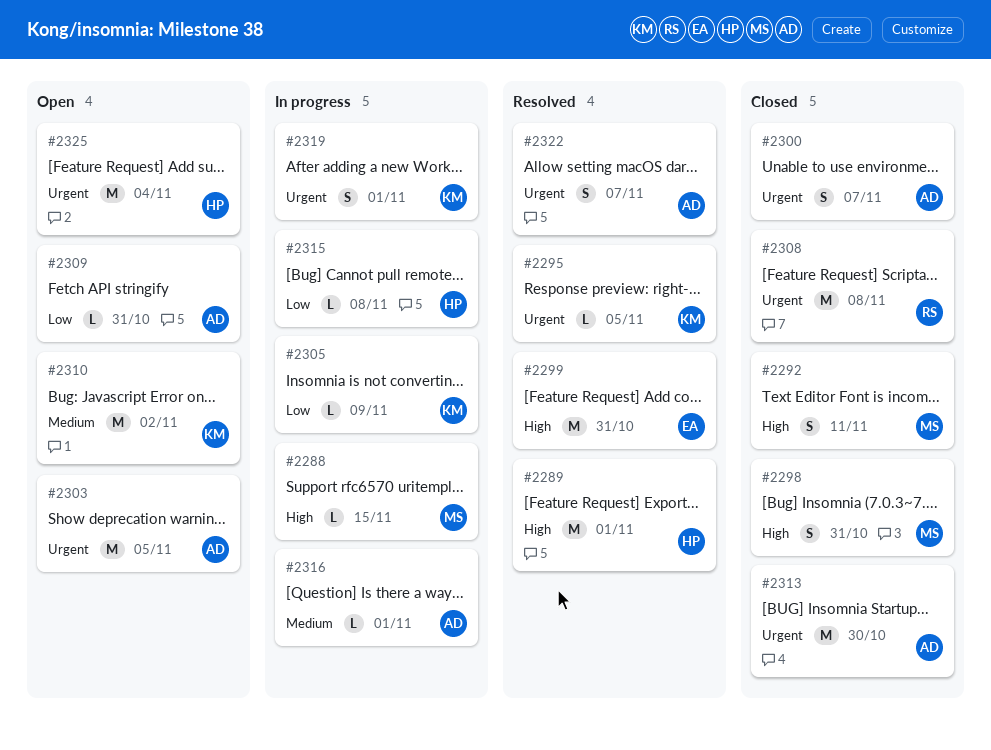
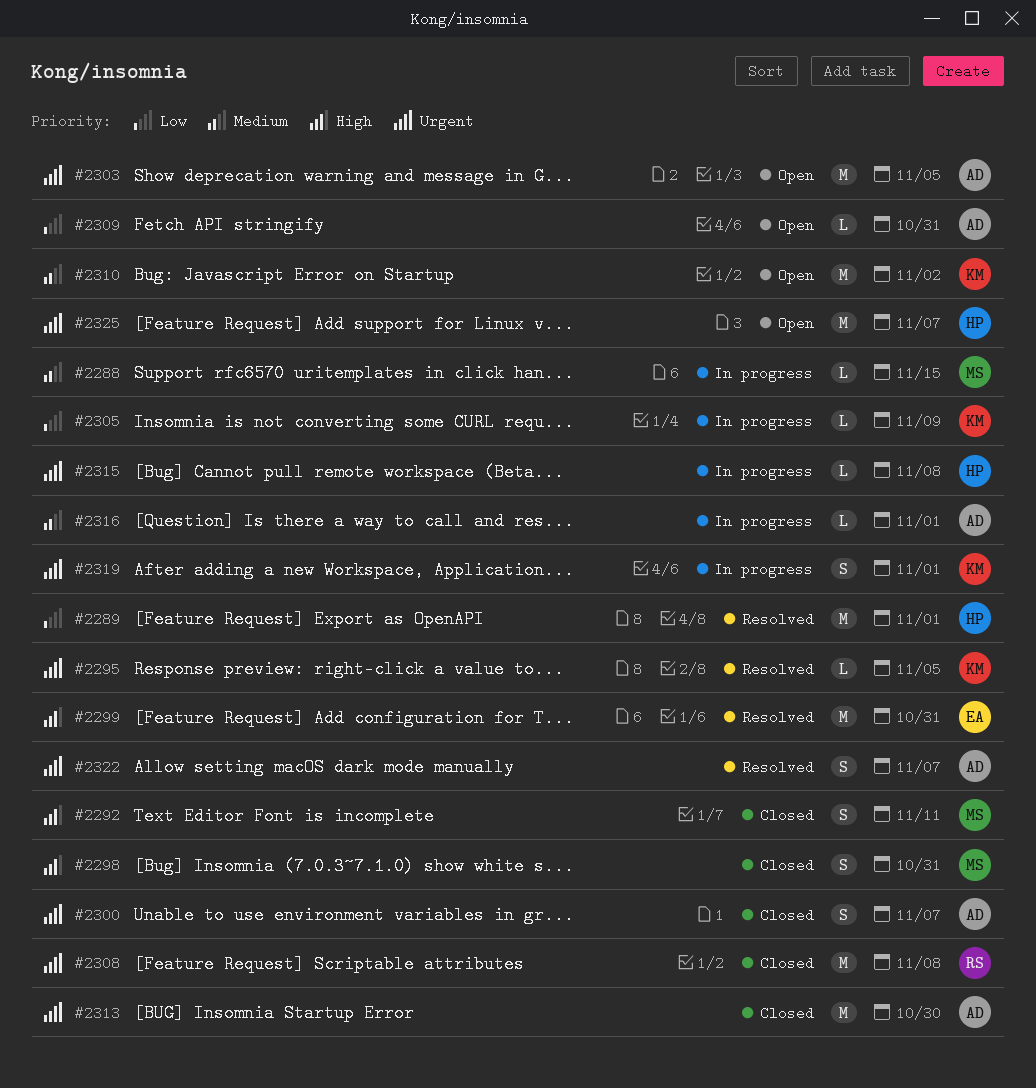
#2288, priority: High -> Medium
#2289, priority: High -> Low
#2315, priority: Low -> Urgent
#2325, due: Nov 4 -> Nov 7

